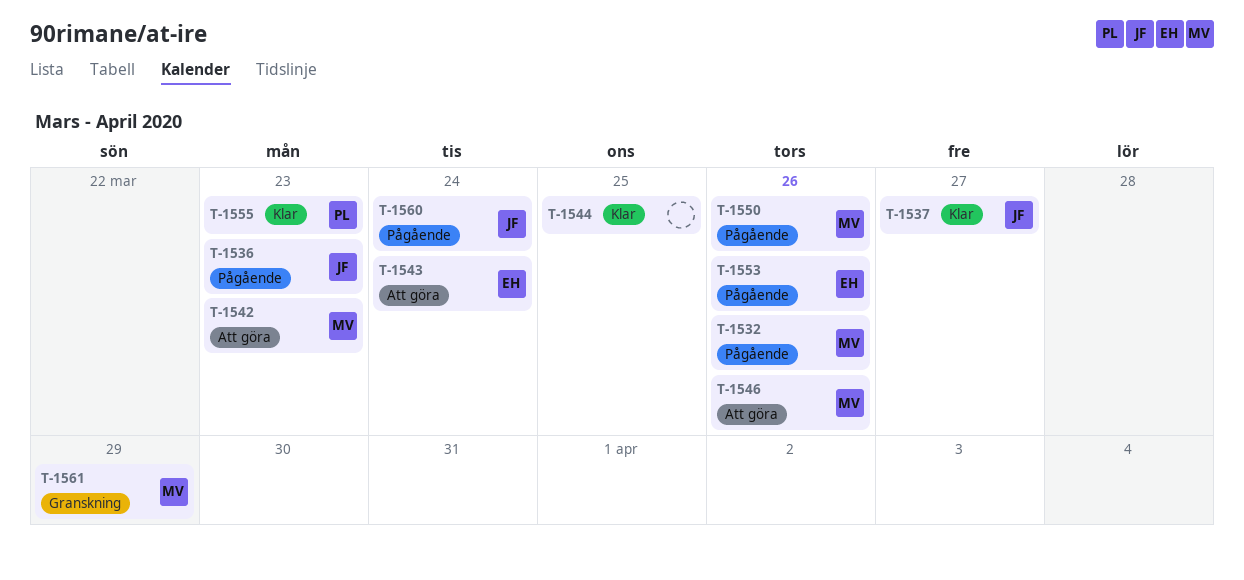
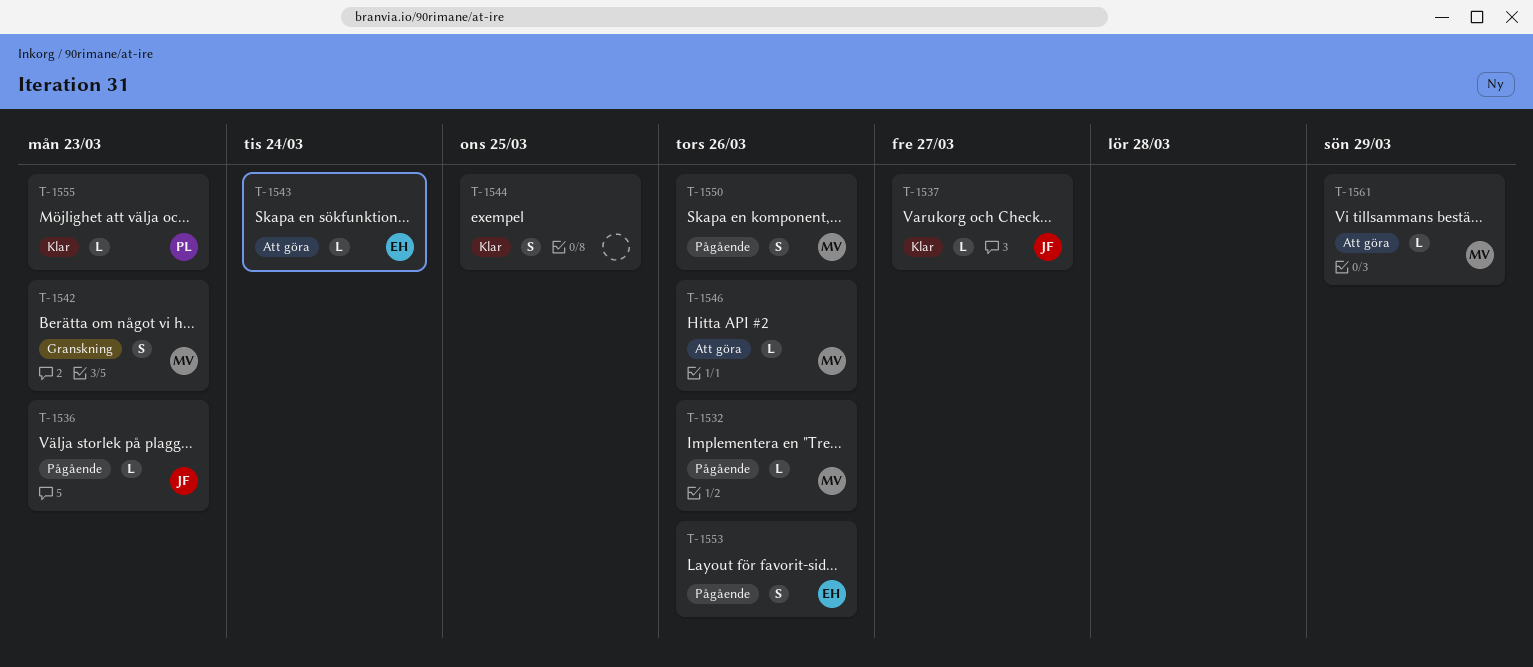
T-1542, status: Att göra -> Granskning
T-1560: present -> none
T-1561, status: Granskning -> Att göra

